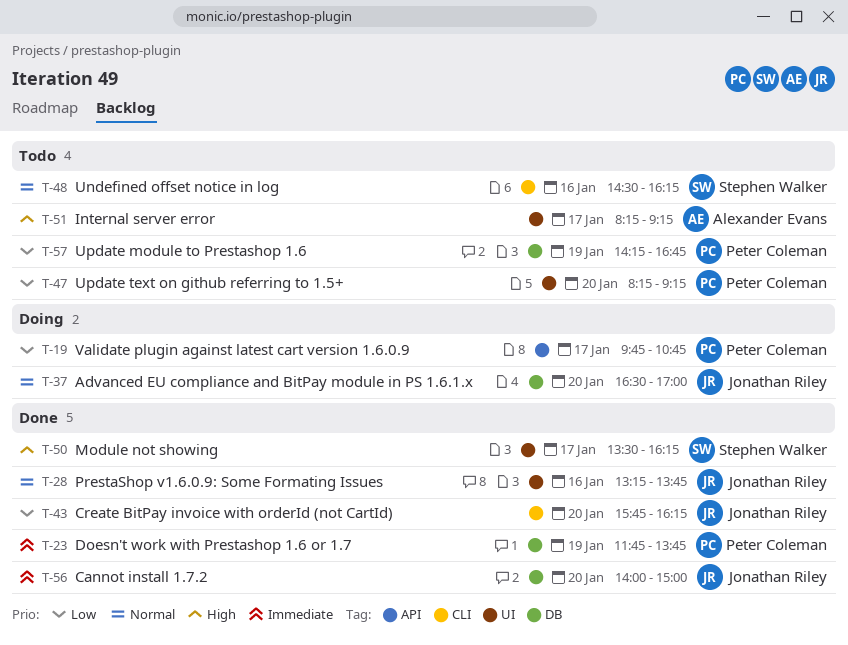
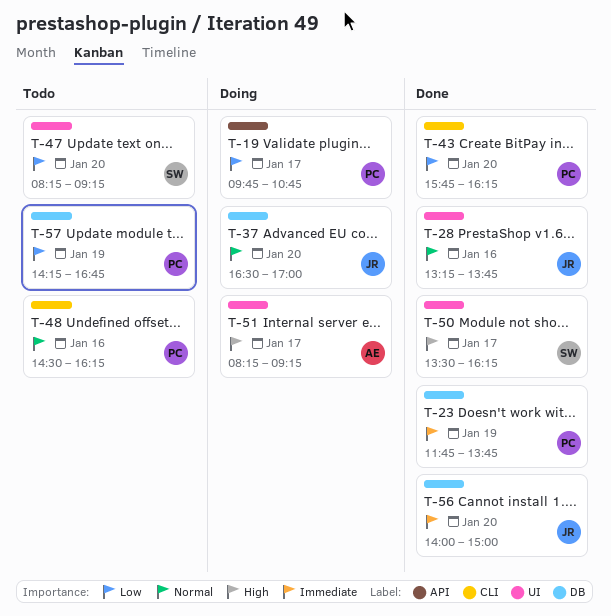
T-43, owner: Jonathan Riley -> Peter Coleman
T-47, owner: Peter Coleman -> Stephen Walker
T-48, owner: Stephen Walker -> Peter Coleman
T-51, status: Todo -> Doing

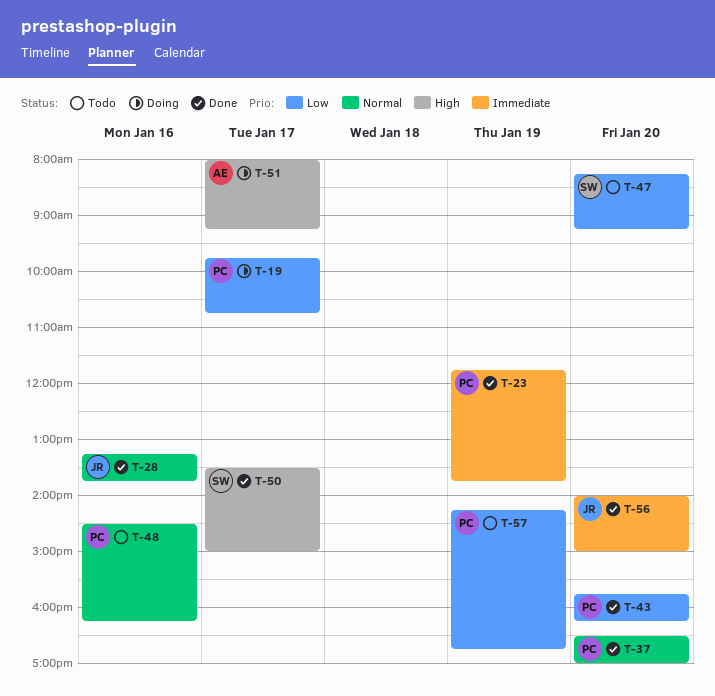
T-37, status: Doing -> Done
T-37, owner: JR -> PC
T-50, ends: 16:15 -> 15:00
T-51, begins: 08:15 -> 08:00

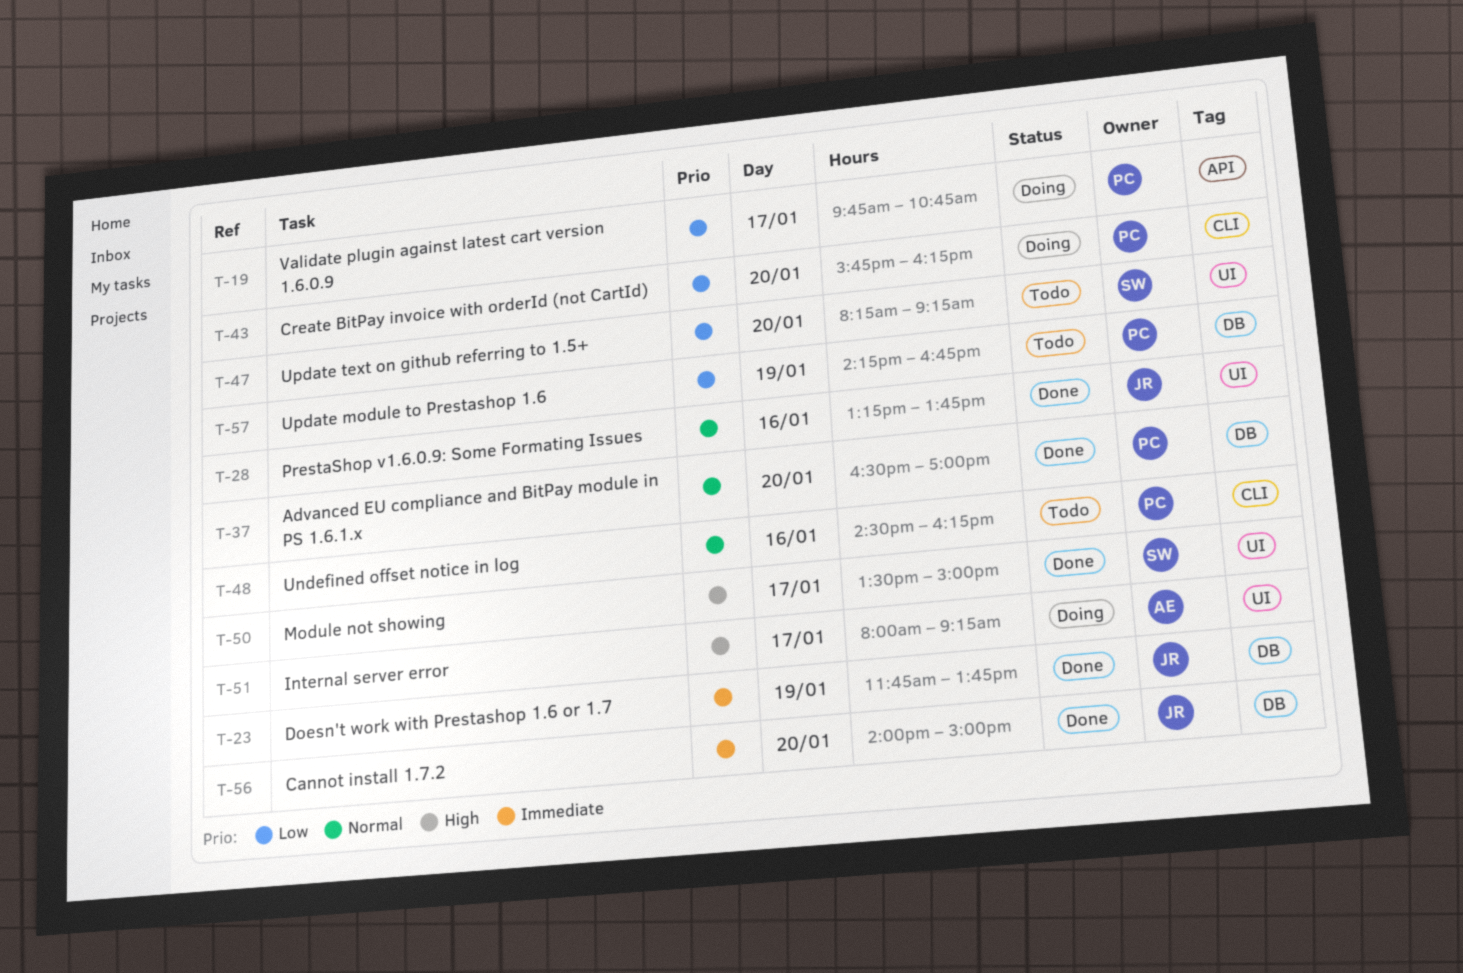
T-23, owner: PC -> JR
T-43, status: Done -> Doing

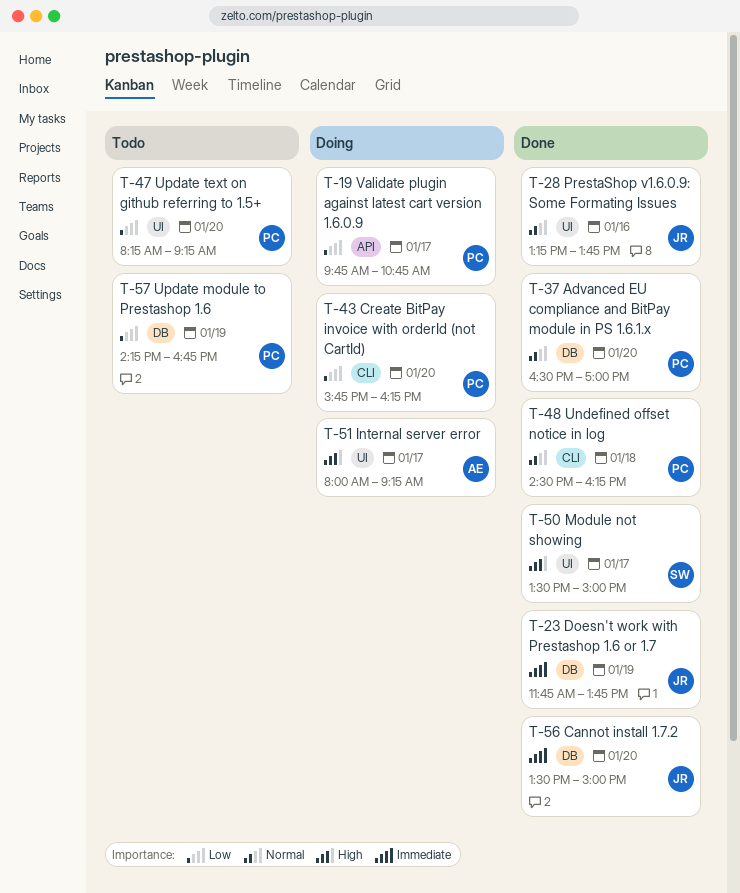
T-47, owner: SW -> PC
T-48, status: Todo -> Done
T-48, day: Jan 16 -> Jan 18
T-56, begins: 14:00 -> 13:30

